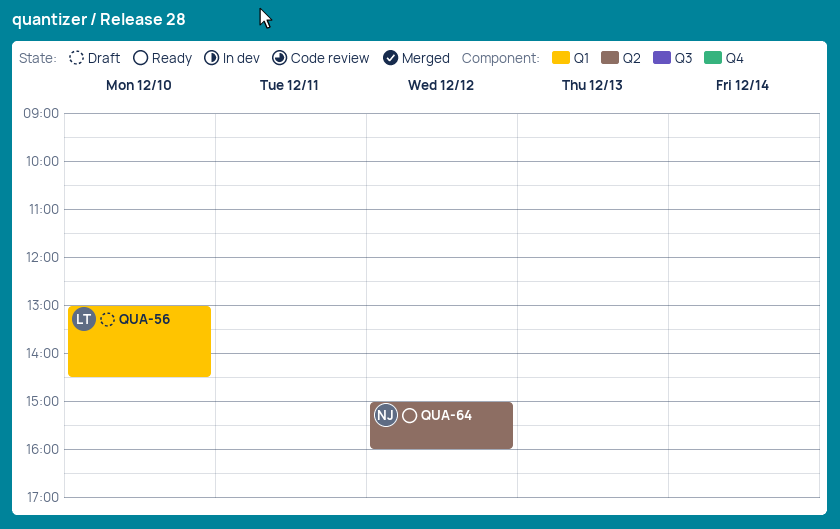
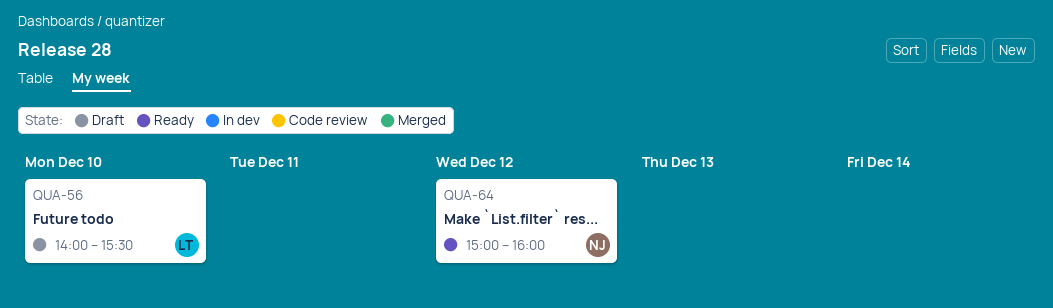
QUA-56, begins: 13:00 -> 14:00
QUA-56, ends: 14:30 -> 15:30

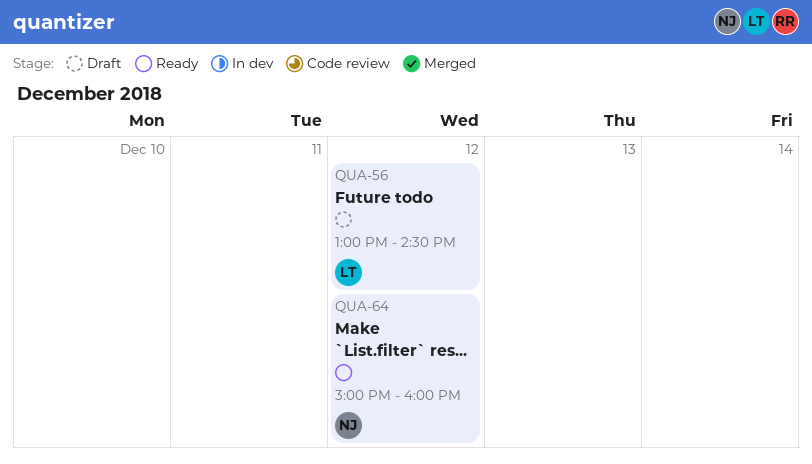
QUA-56, day: Dec 10 -> Dec 12
QUA-56, begins: 14:00 -> 13:00
QUA-56, ends: 15:30 -> 14:30

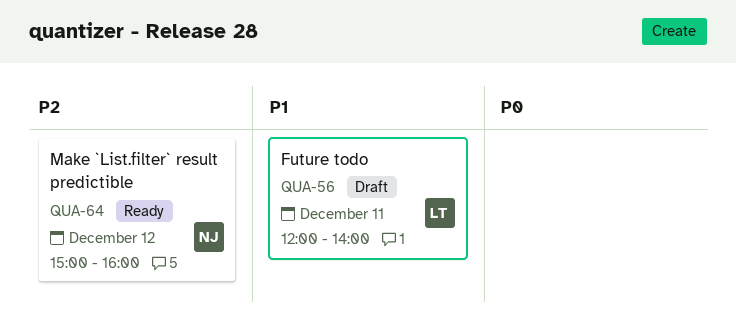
QUA-56, day: Dec 12 -> Dec 11
QUA-56, begins: 13:00 -> 12:00
QUA-56, ends: 14:30 -> 14:00

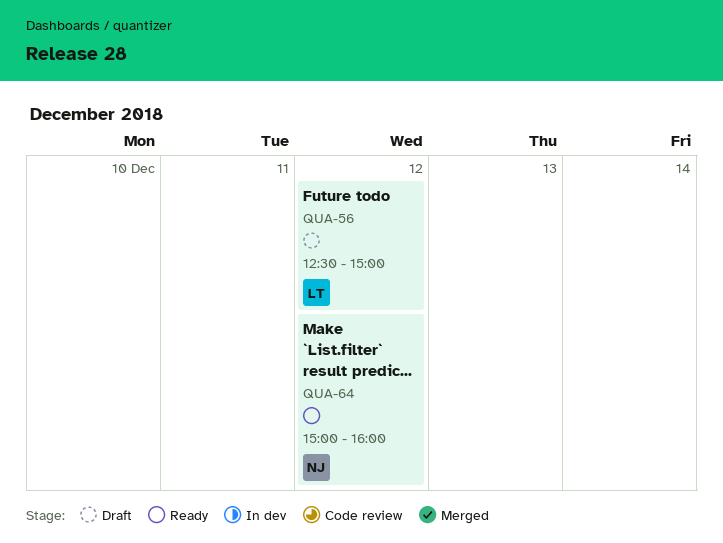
QUA-56, day: Dec 11 -> Dec 12
QUA-56, begins: 12:00 -> 12:30
QUA-56, ends: 14:00 -> 15:00

